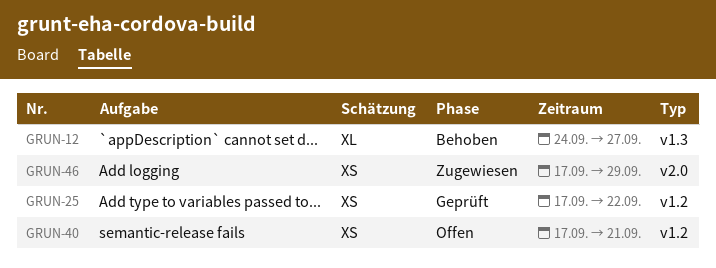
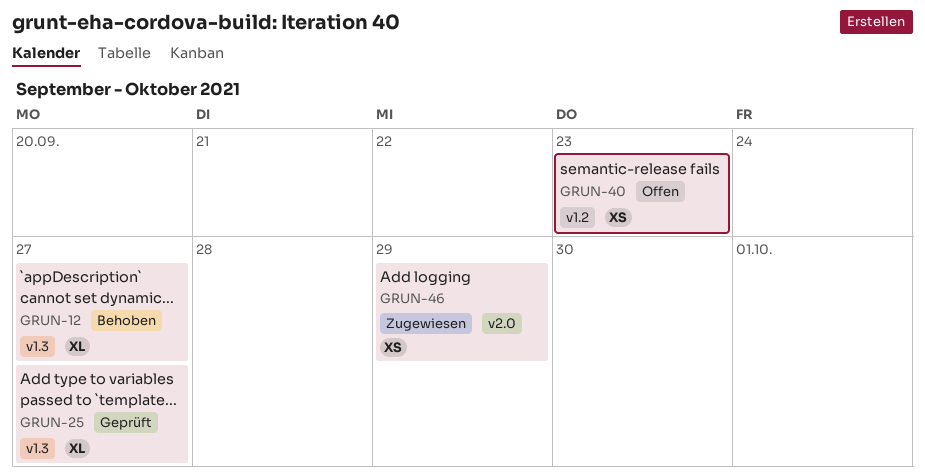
GRUN-25, label: v1.2 -> v1.3
GRUN-25, estimate: XS -> XL
GRUN-25, due: Sep 22 -> Sep 27
GRUN-40, due: Sep 21 -> Sep 23

